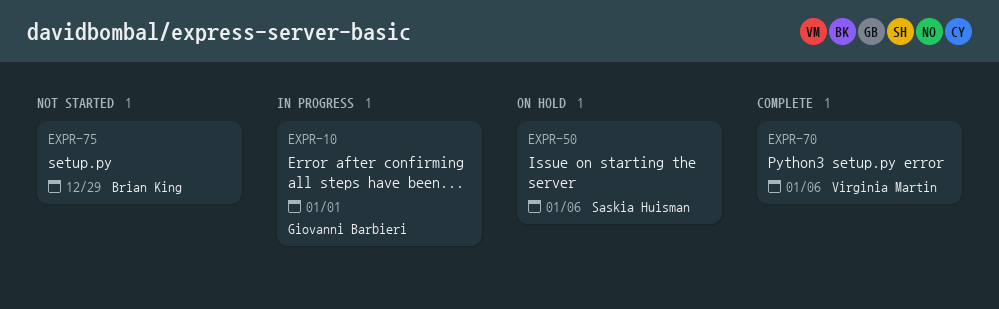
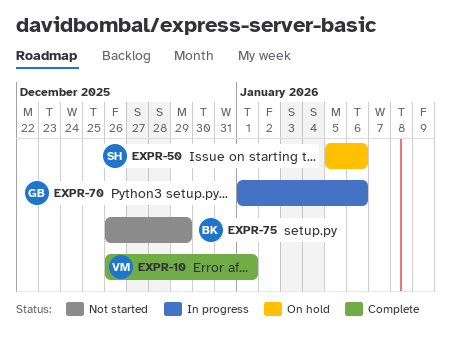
EXPR-10, status: In progress -> Complete
EXPR-10, owner: Giovanni Barbieri -> Virginia Martin
EXPR-70, status: Complete -> In progress
EXPR-70, owner: Virginia Martin -> Giovanni Barbieri

